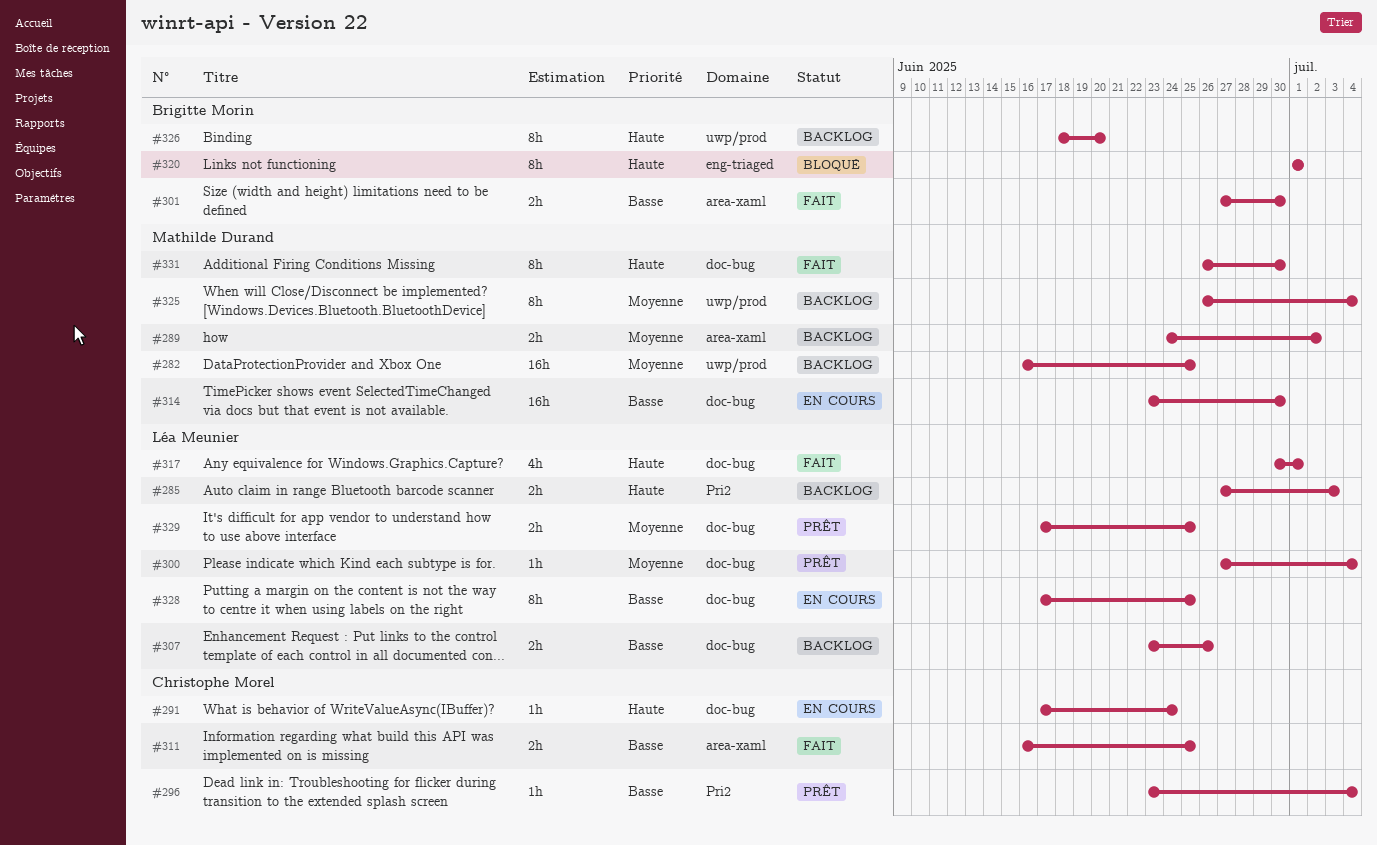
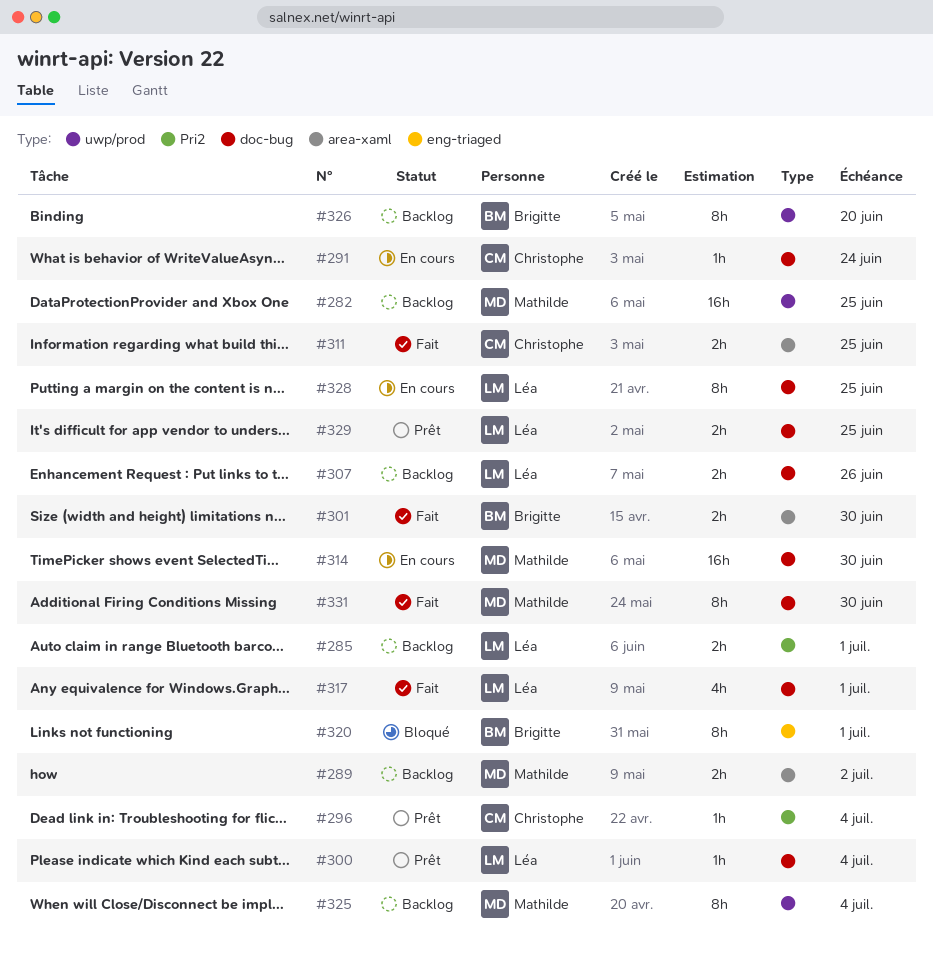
#285, due: Jul 3 -> Jul 1

